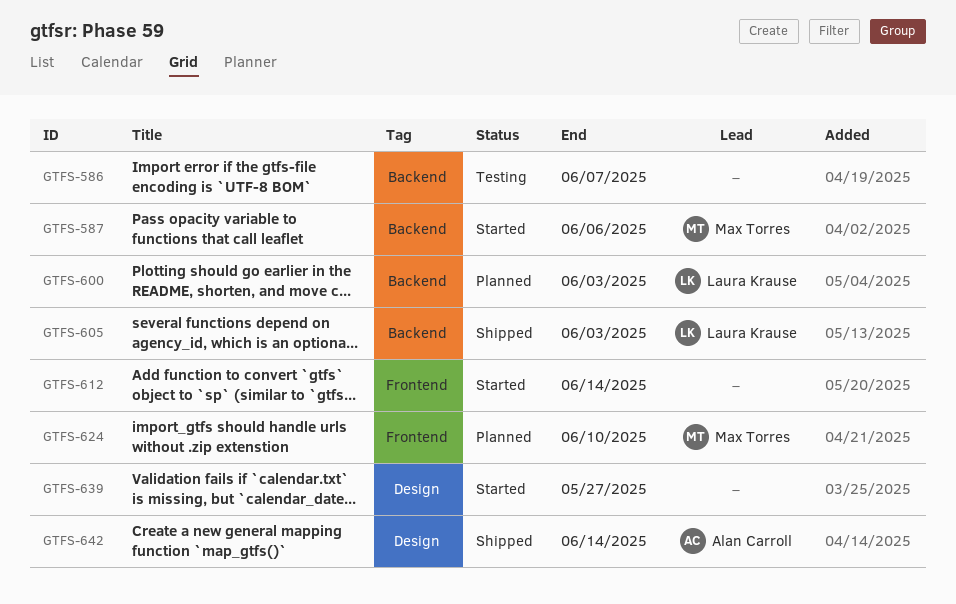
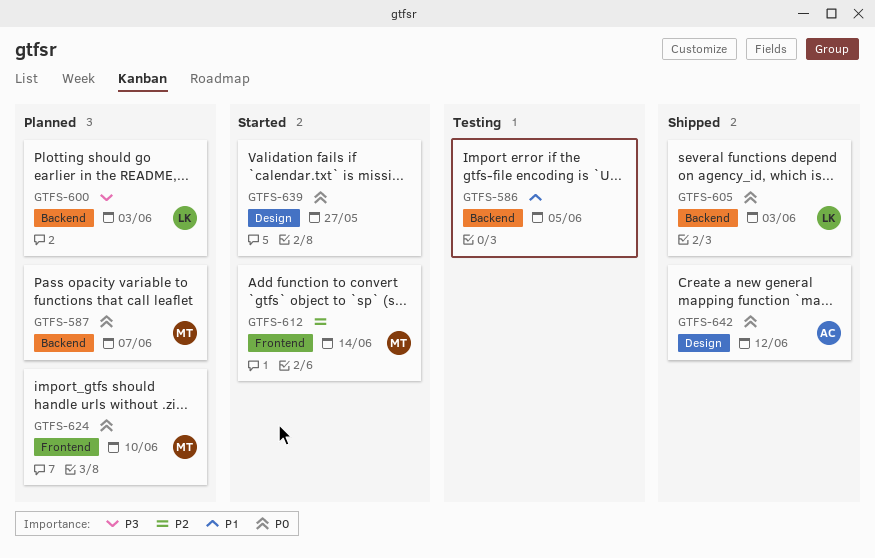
GTFS-586, due: Jun 7 -> Jun 5
GTFS-587, status: Started -> Planned
GTFS-587, due: Jun 6 -> Jun 7
GTFS-612, owner: none -> Max Torres
GTFS-642, due: Jun 14 -> Jun 12

